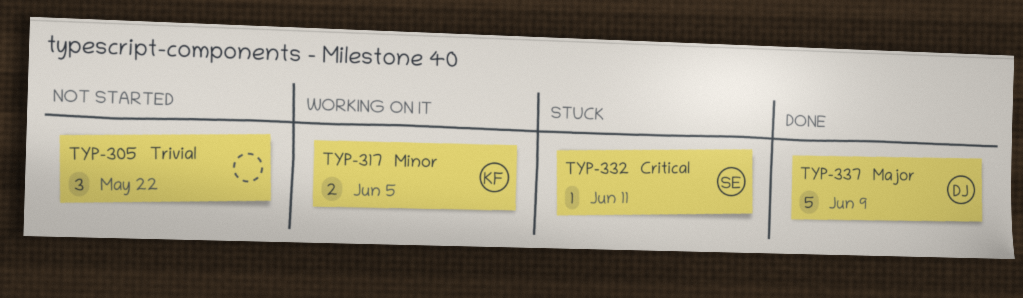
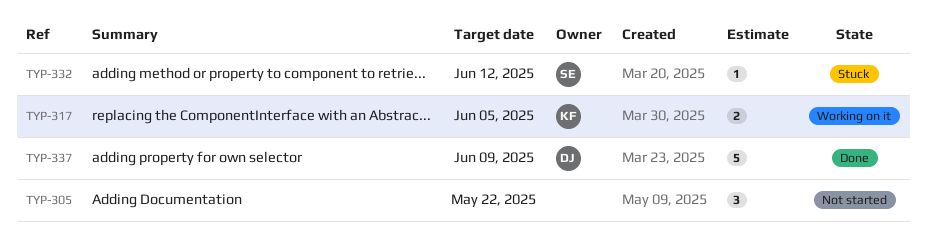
TYP-332, due: Jun 11 -> Jun 12

